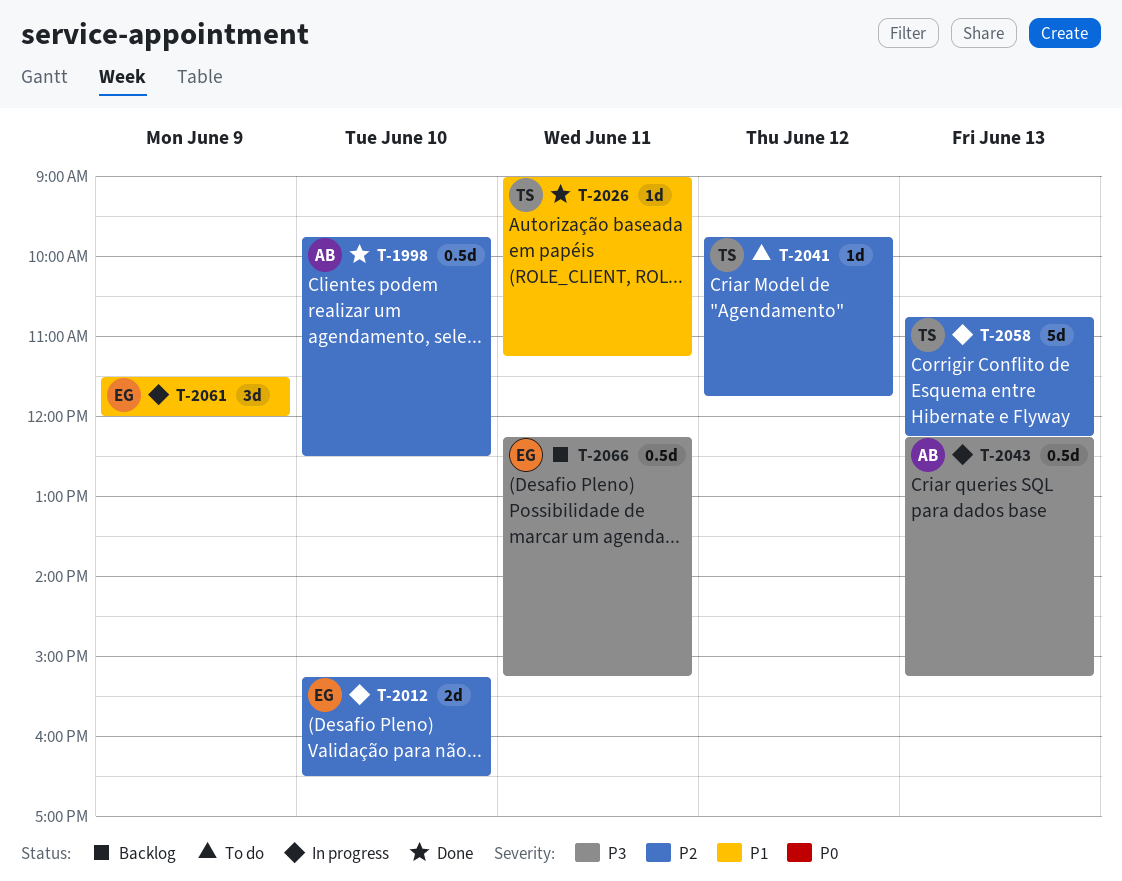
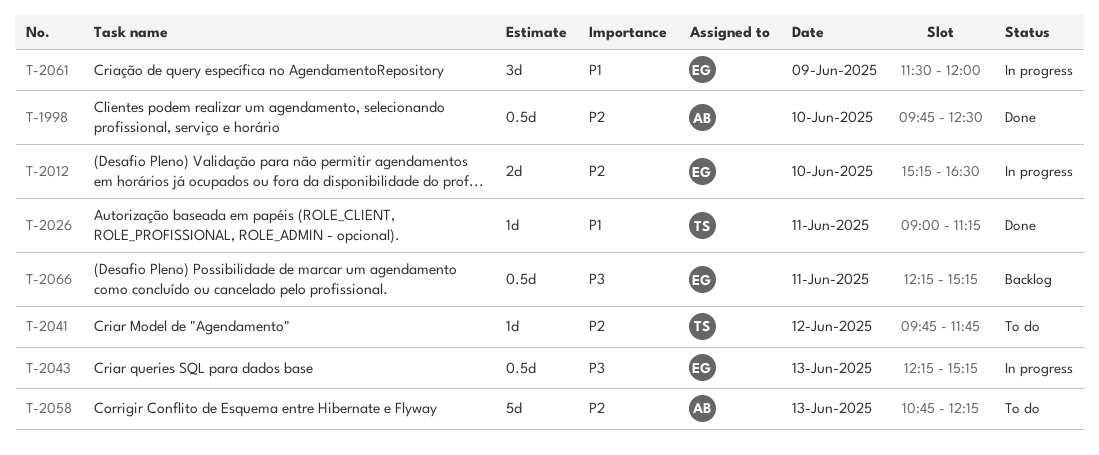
T-2043, owner: AB -> EG
T-2058, status: In progress -> To do
T-2058, owner: TS -> AB

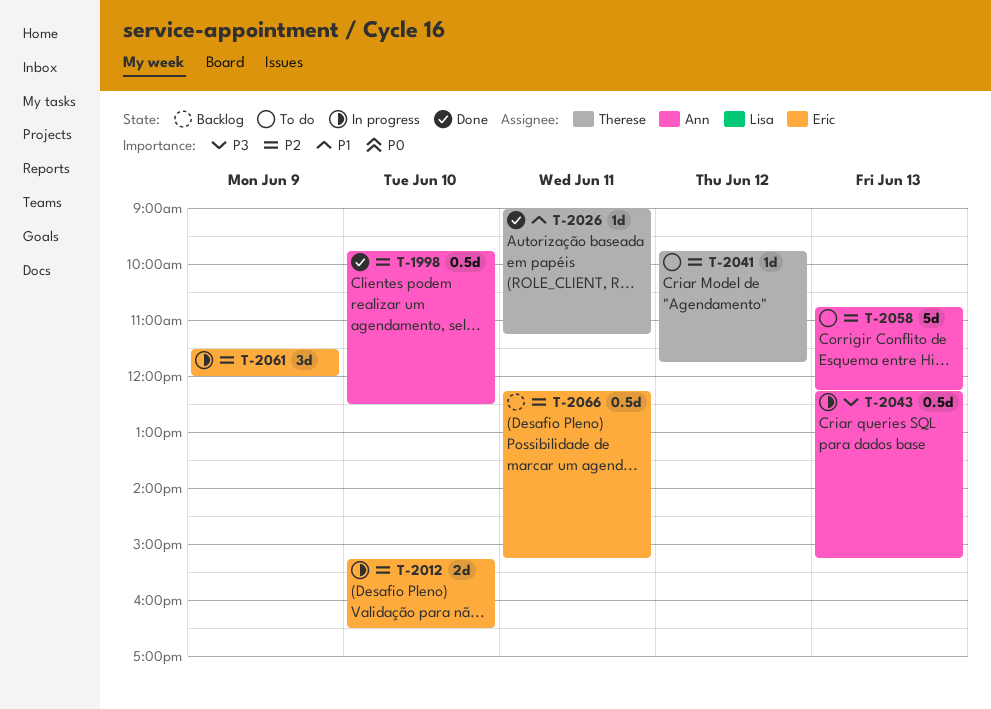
T-2043, owner: Eric -> Ann
T-2061, priority: P1 -> P2
T-2066, priority: P3 -> P2

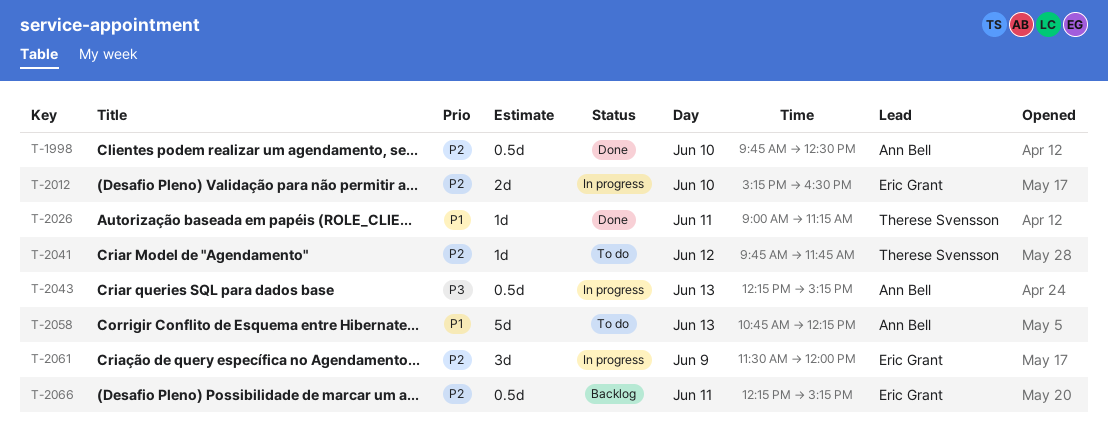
T-2058, priority: P2 -> P1

